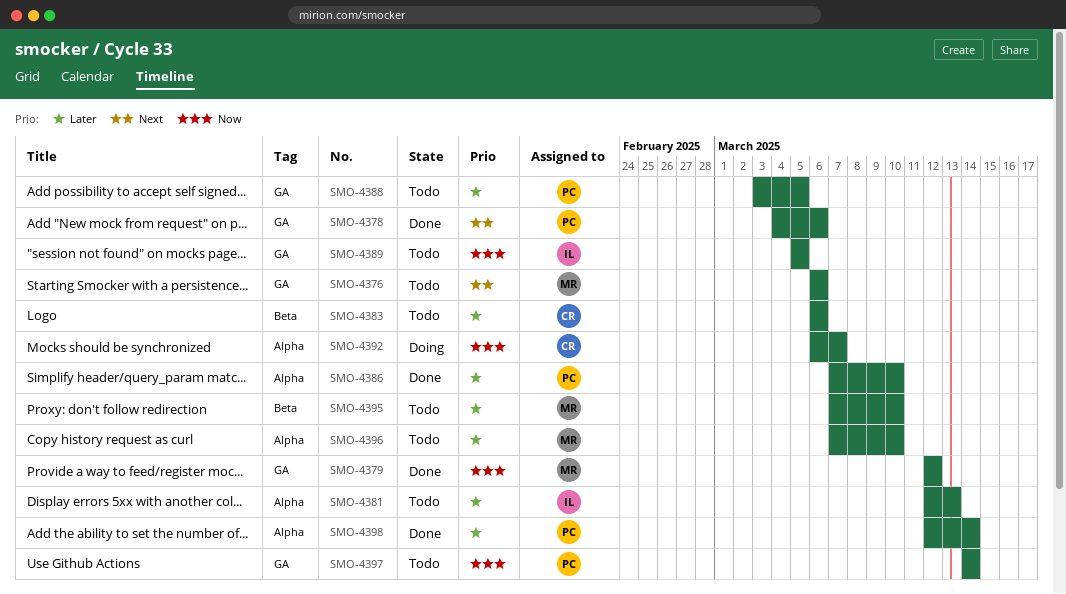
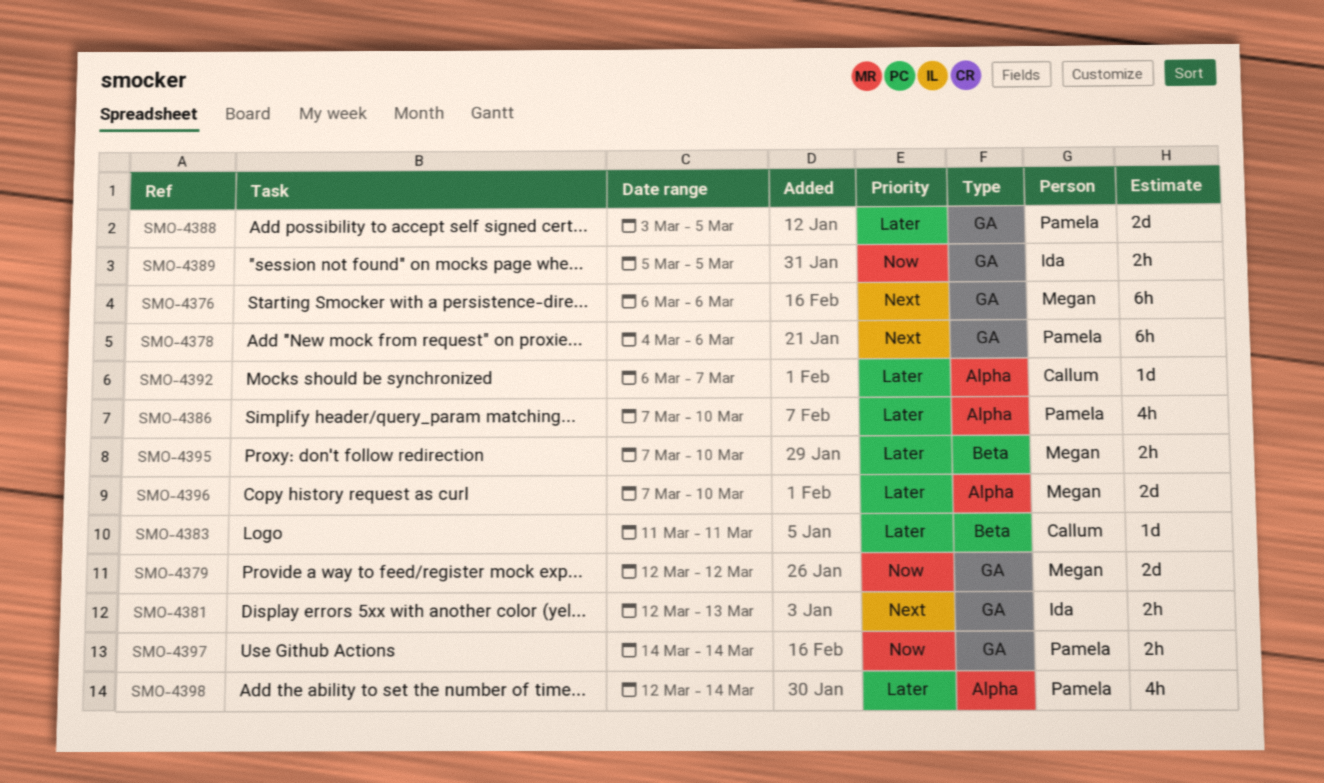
SMO-4381, priority: Later -> Next
SMO-4381, label: Alpha -> GA
SMO-4383, start: Mar 6 -> Mar 11
SMO-4383, due: Mar 6 -> Mar 11
SMO-4392, priority: Now -> Later

